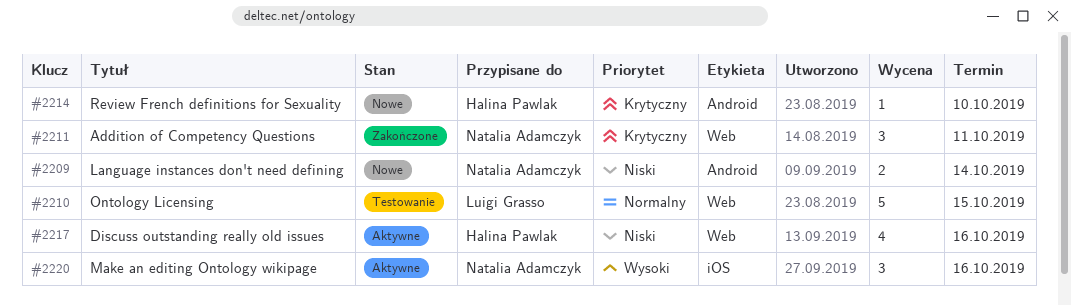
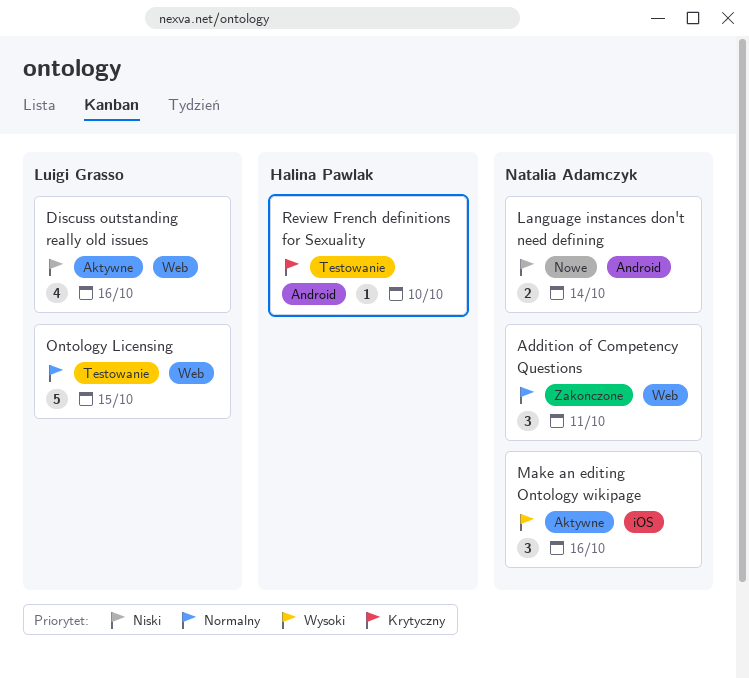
Addition of Competency Questions, priority: Krytyczny -> Normalny
Discuss outstanding really old issues, owner: Halina Pawlak -> Luigi Grasso
Review French definitions for Sexuality, status: Nowe -> Testowanie

